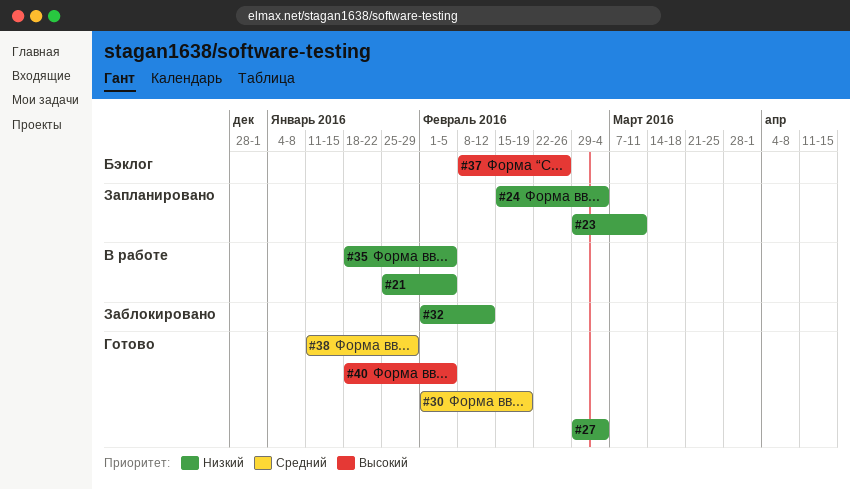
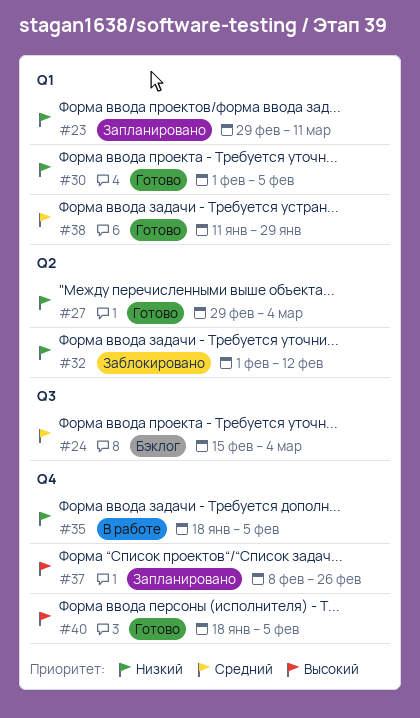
#21: present -> none
#24, status: Запланировано -> Бэклог
#24, priority: Низкий -> Средний
#30, priority: Средний -> Низкий
#30, due: Feb 19 -> Feb 5
#37, status: Бэклог -> Запланировано

